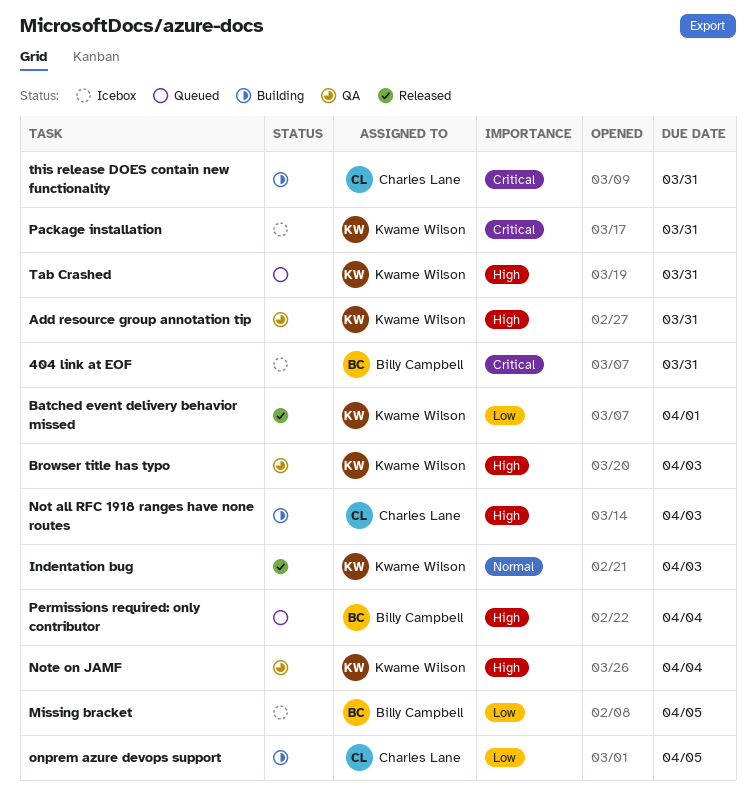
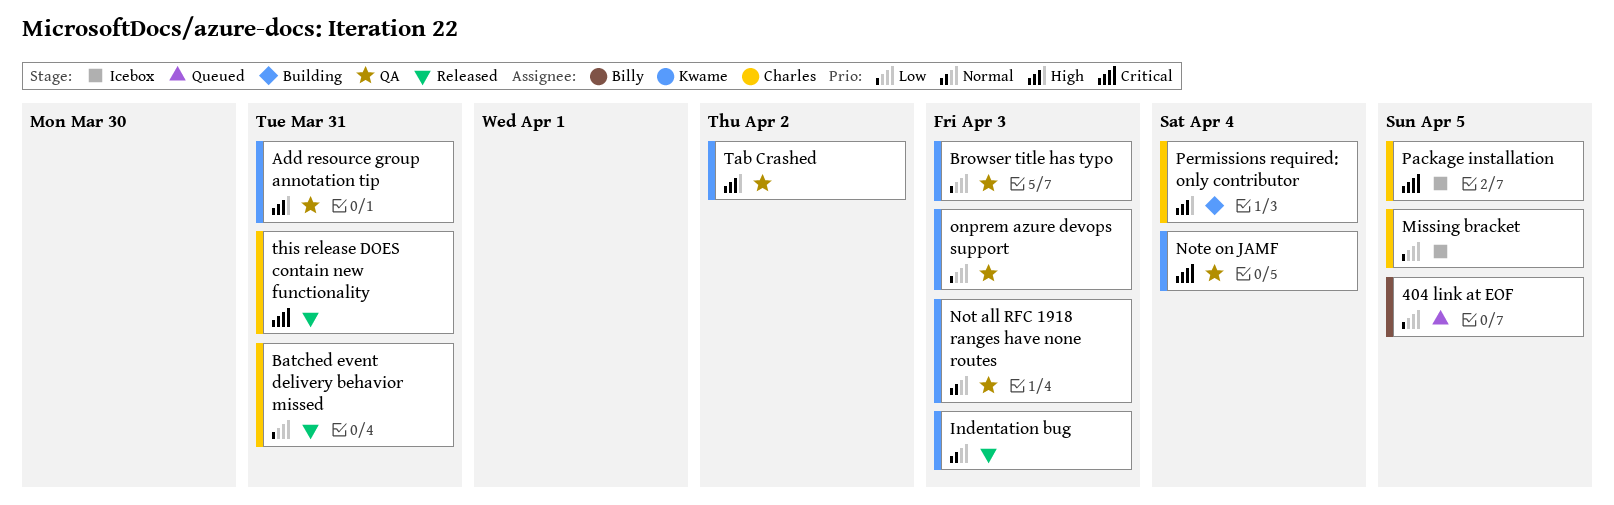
404 link at EOF, status: Icebox -> Queued
404 link at EOF, priority: Critical -> Low
404 link at EOF, due: Mar 31 -> Apr 5
Batched event delivery behavior missed, owner: Kwame Wilson -> Charles Lane
Batched event delivery behavior missed, due: Apr 1 -> Mar 31
Browser title has typo, priority: High -> Low
Missing bracket, owner: Billy Campbell -> Charles Lane
Not all RFC 1918 ranges have none routes, status: Building -> QA
Not all RFC 1918 ranges have none routes, owner: Charles Lane -> Kwame Wilson
Not all RFC 1918 ranges have none routes, priority: High -> Normal
Note on JAMF, priority: High -> Critical
onprem azure devops support, status: Building -> QA
onprem azure devops support, owner: Charles Lane -> Kwame Wilson
onprem azure devops support, due: Apr 5 -> Apr 3
Package installation, owner: Kwame Wilson -> Charles Lane
Package installation, due: Mar 31 -> Apr 5
Permissions required: only contributor, status: Queued -> Building
Permissions required: only contributor, owner: Billy Campbell -> Charles Lane
Tab Crashed, status: Queued -> QA
Tab Crashed, due: Mar 31 -> Apr 2
this release DOES contain new functionality, status: Building -> Released

